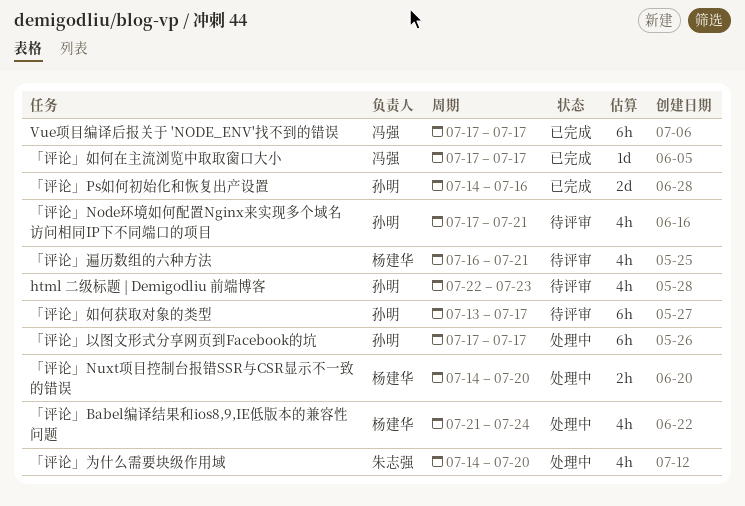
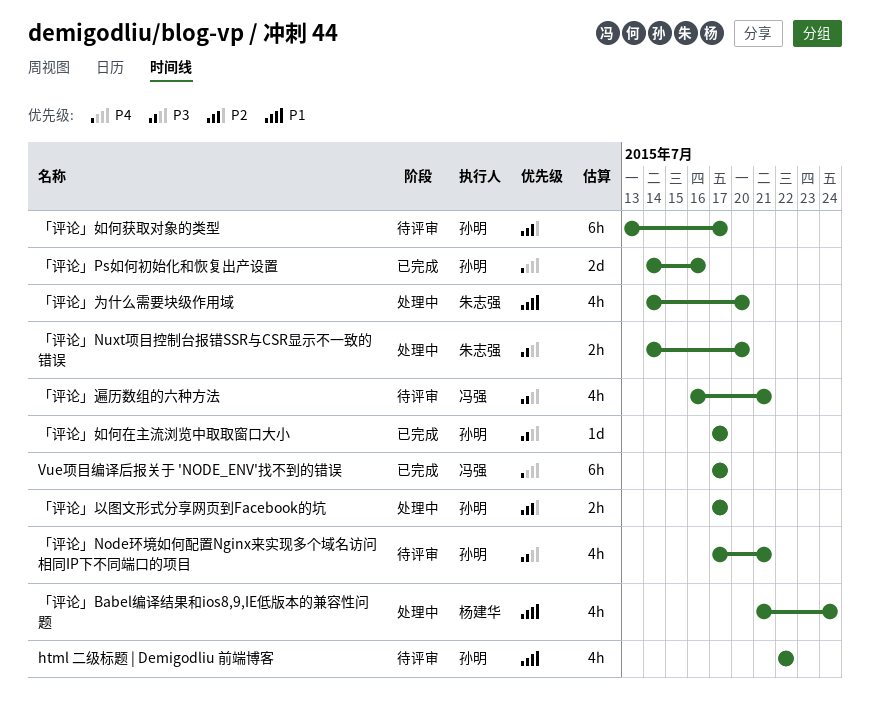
html 二级标题 | Demigodliu 前端博客, due: Jul 23 -> Jul 22
「评论」Nuxt项目控制台报错SSR与CSR显示不一致的错误, owner: 杨建华 -> 朱志强
「评论」以图文形式分享网页到Facebook的坑, estimate: 6h -> 2h
「评论」如何在主流浏览中取取窗口大小, owner: 冯强 -> 孙明
「评论」遍历数组的六种方法, owner: 杨建华 -> 冯强

